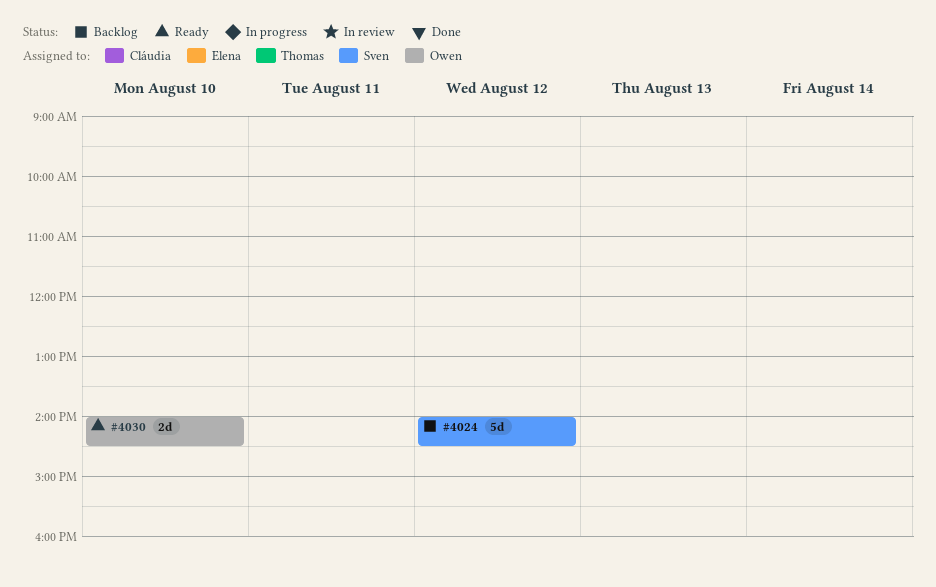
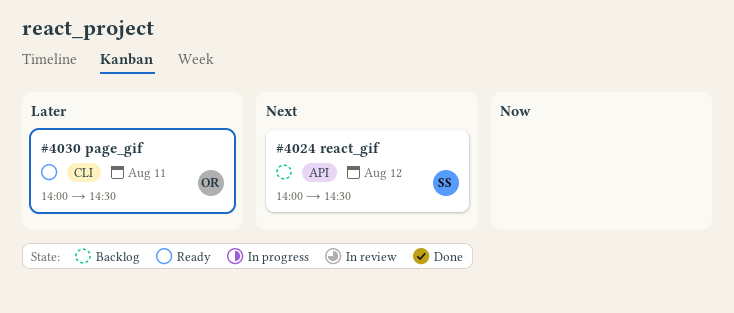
#4030, day: Aug 10 -> Aug 11

